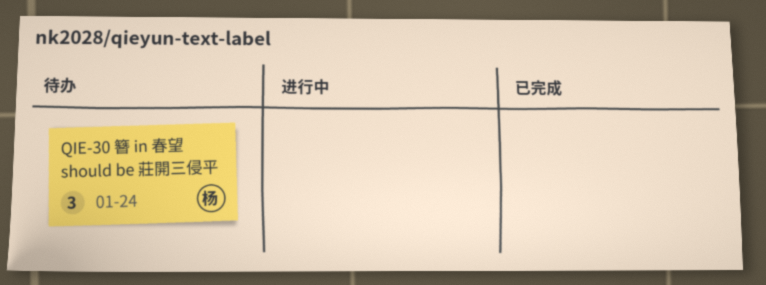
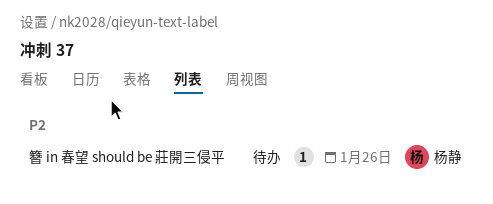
簪 in 春望 should be 莊開三侵平, estimate: 3 -> 1
簪 in 春望 should be 莊開三侵平, due: Jan 24 -> Jan 26

